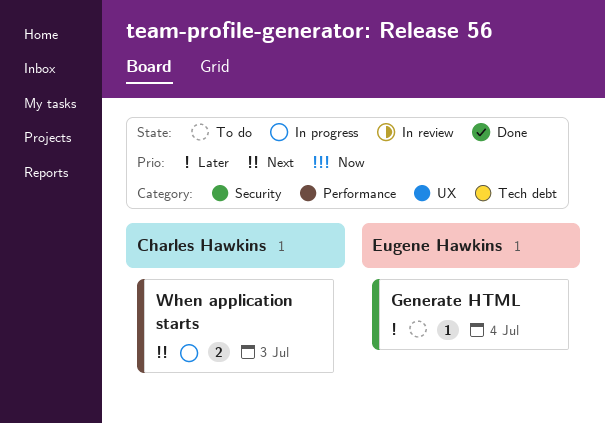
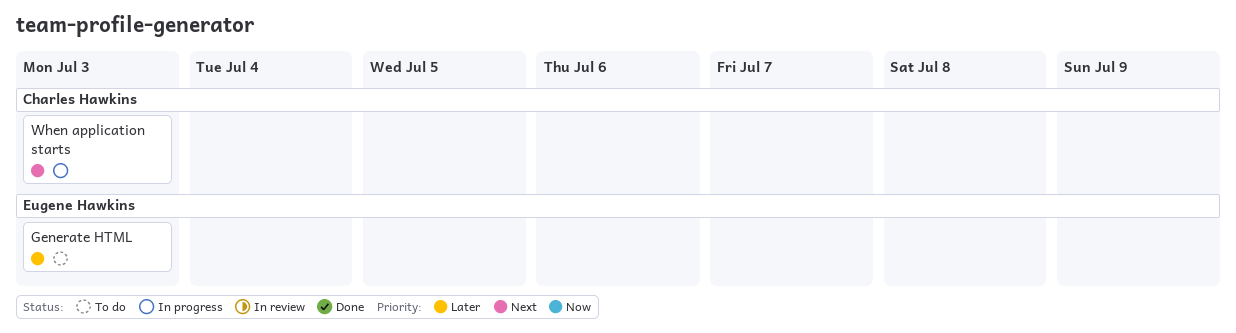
Generate HTML, due: Jul 4 -> Jul 3

